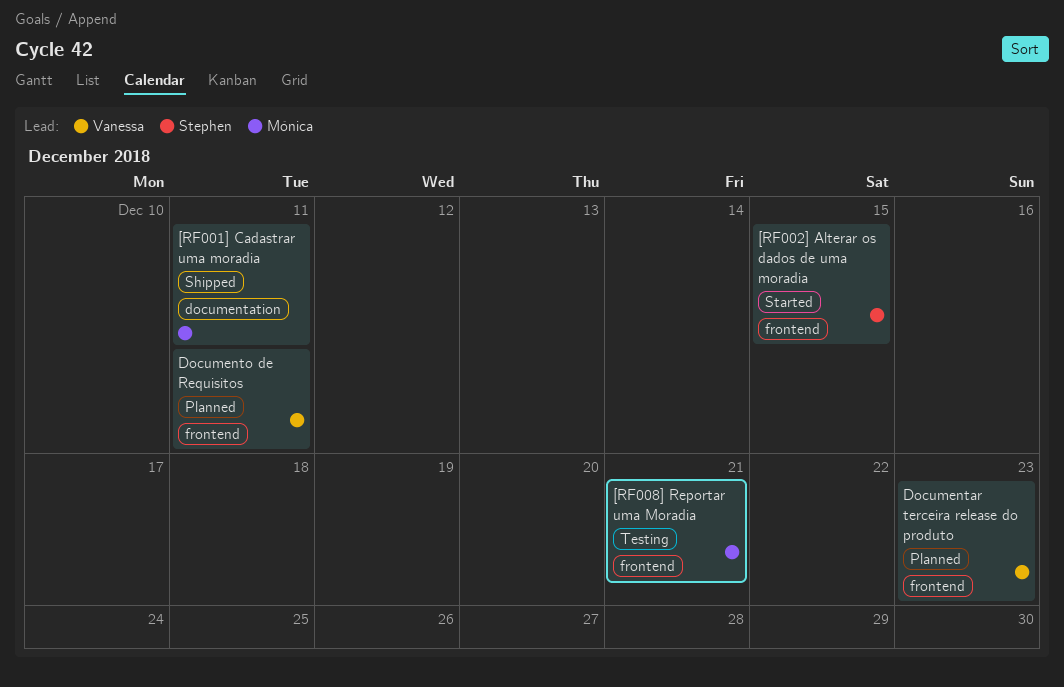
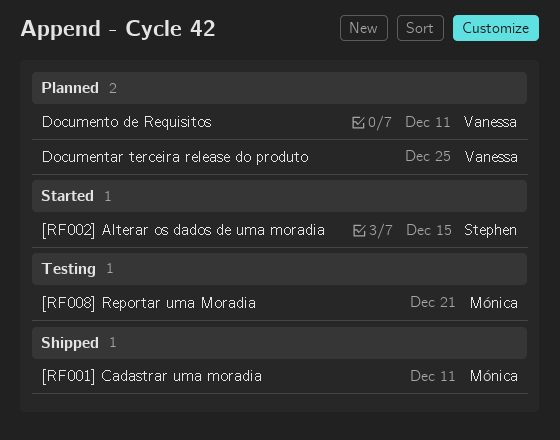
Documentar terceira release do produto, due: Dec 23 -> Dec 25

